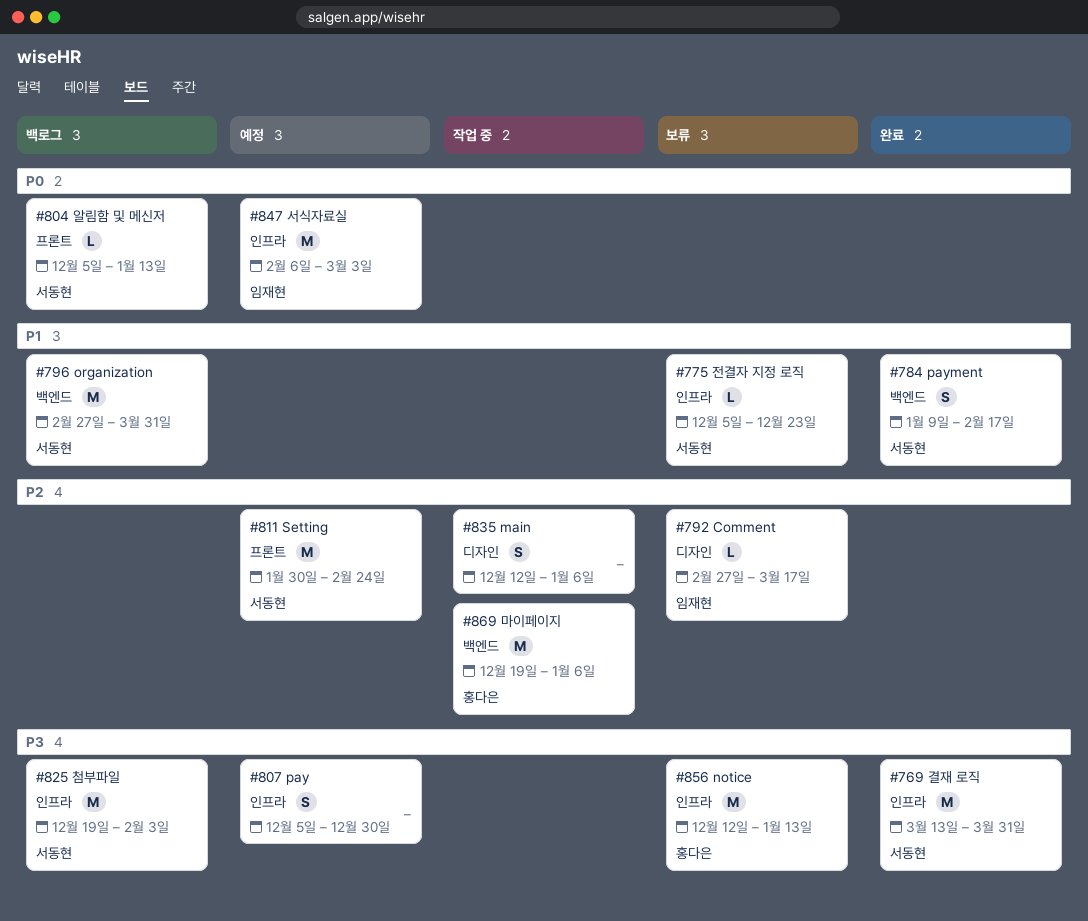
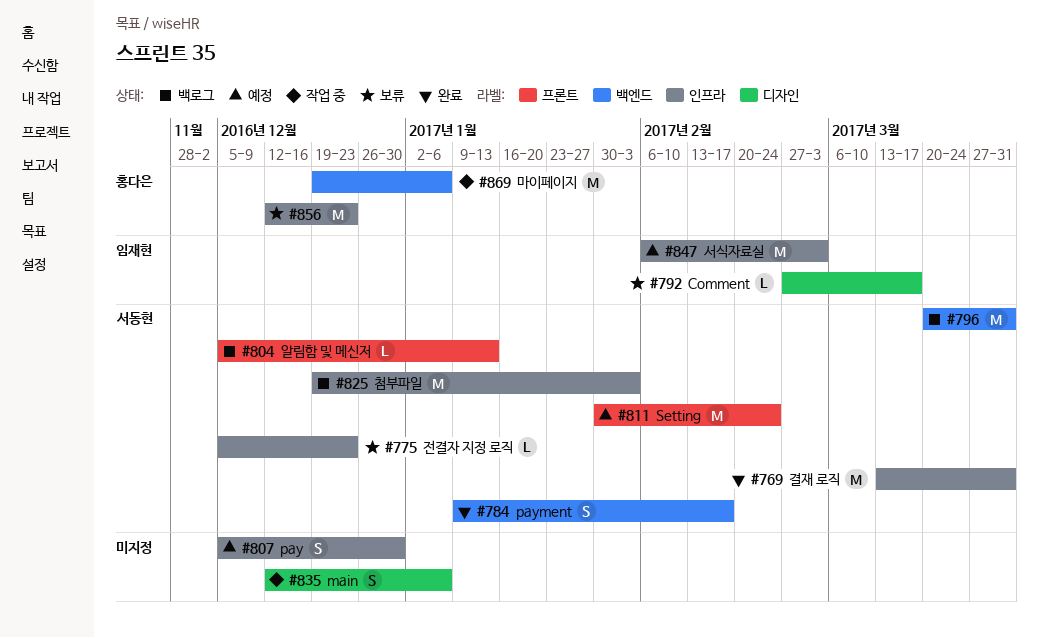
#796, start: Feb 27 -> Mar 20
#856, due: Jan 13 -> Dec 23

